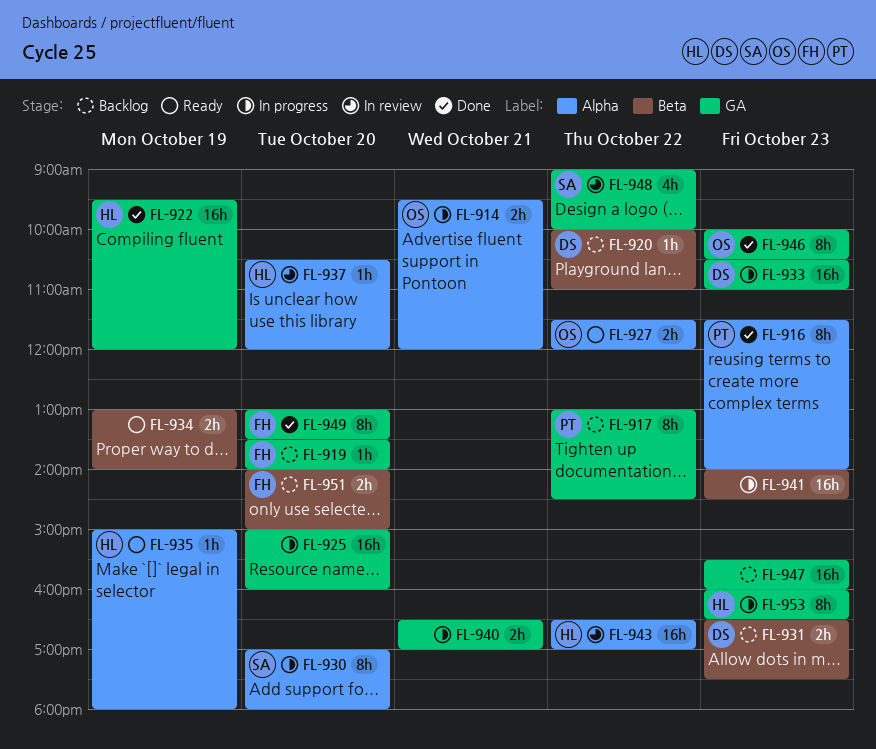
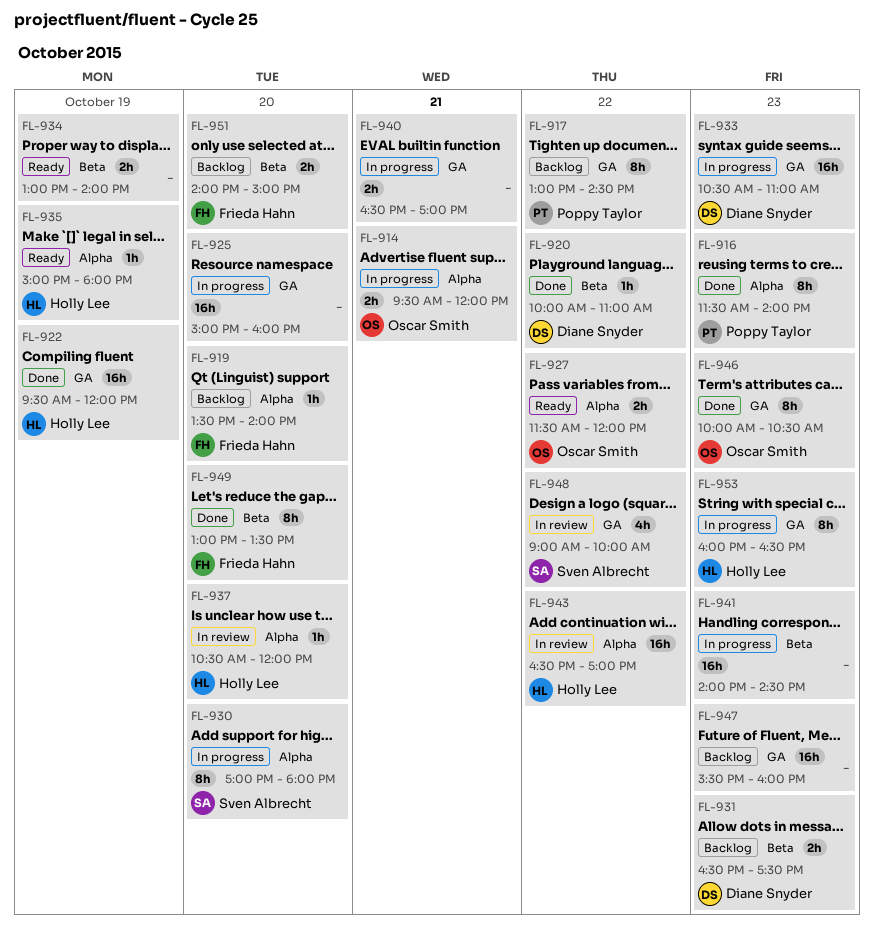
FL-919, label: GA -> Alpha
FL-920, status: Backlog -> Done
FL-949, label: GA -> Beta

